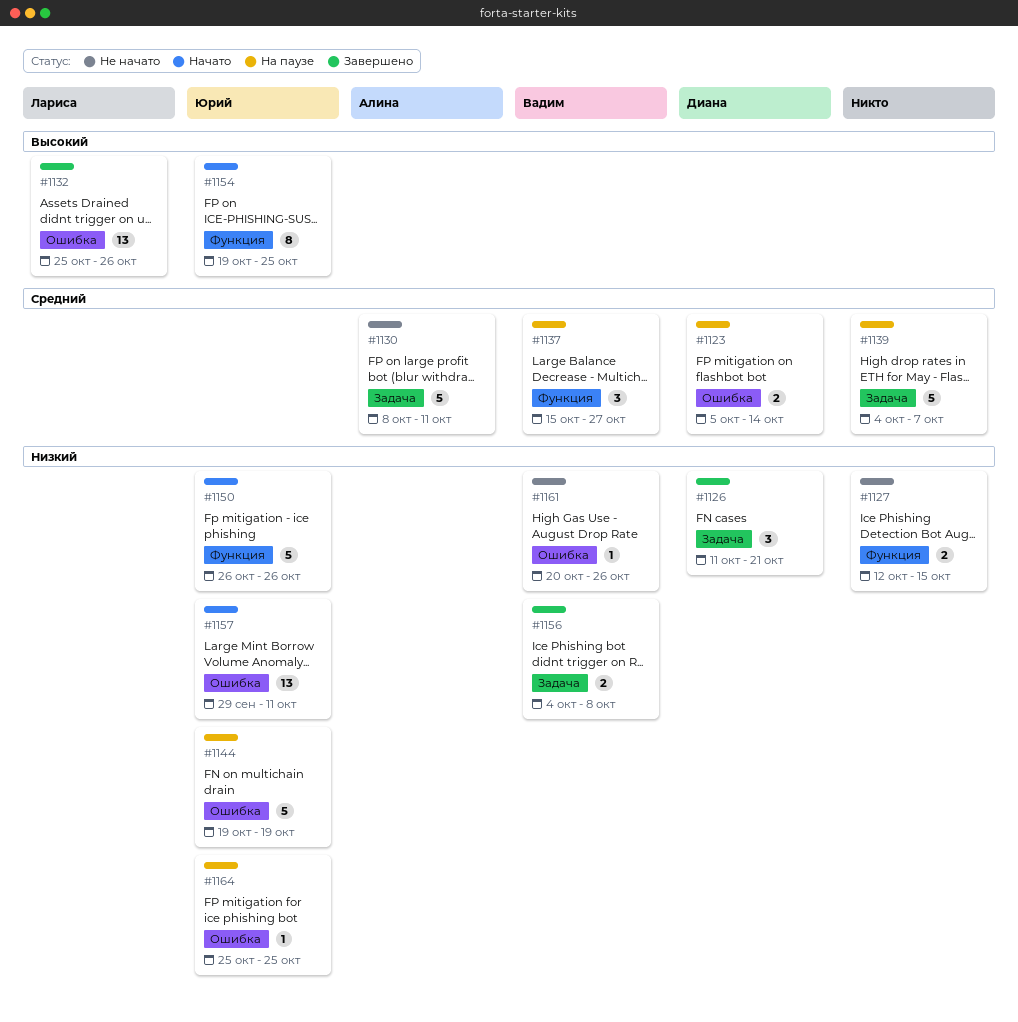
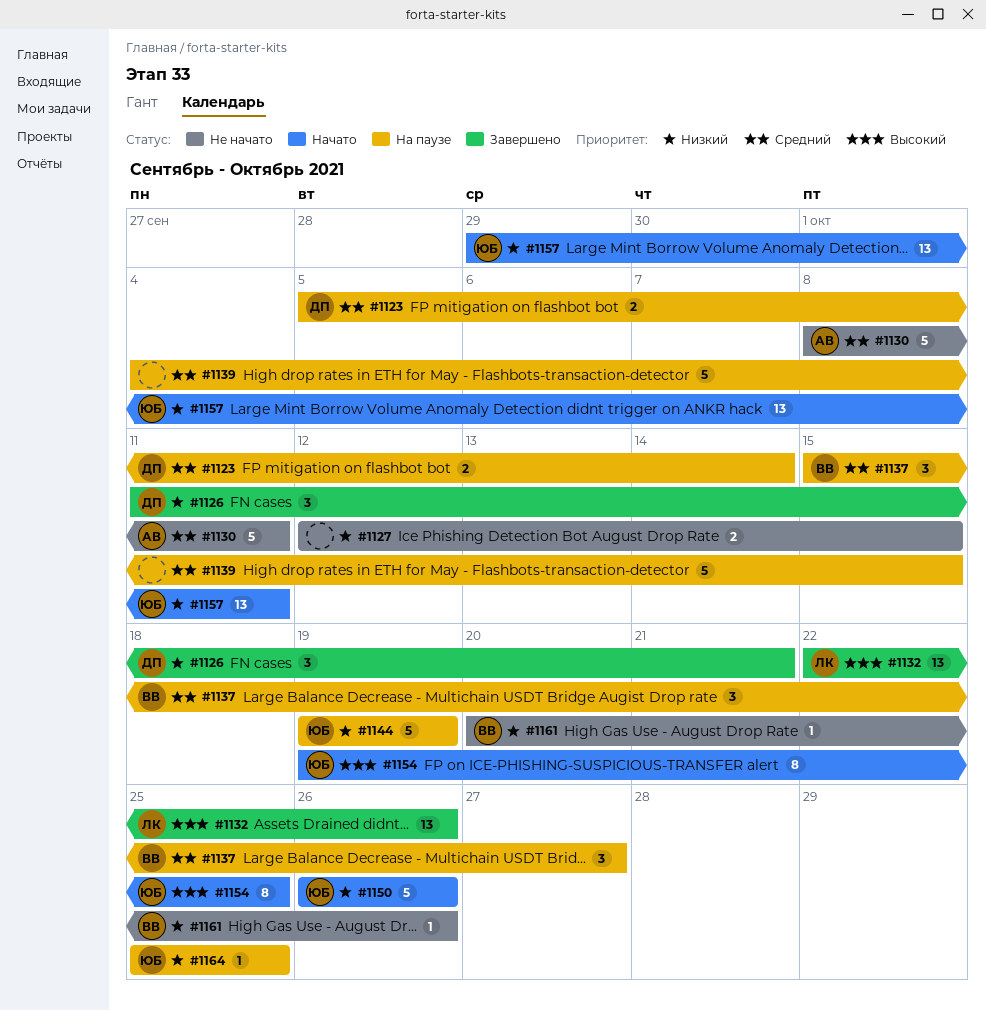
#1132, start: Oct 25 -> Oct 22
#1139, due: Oct 7 -> Oct 15
#1156: present -> none

